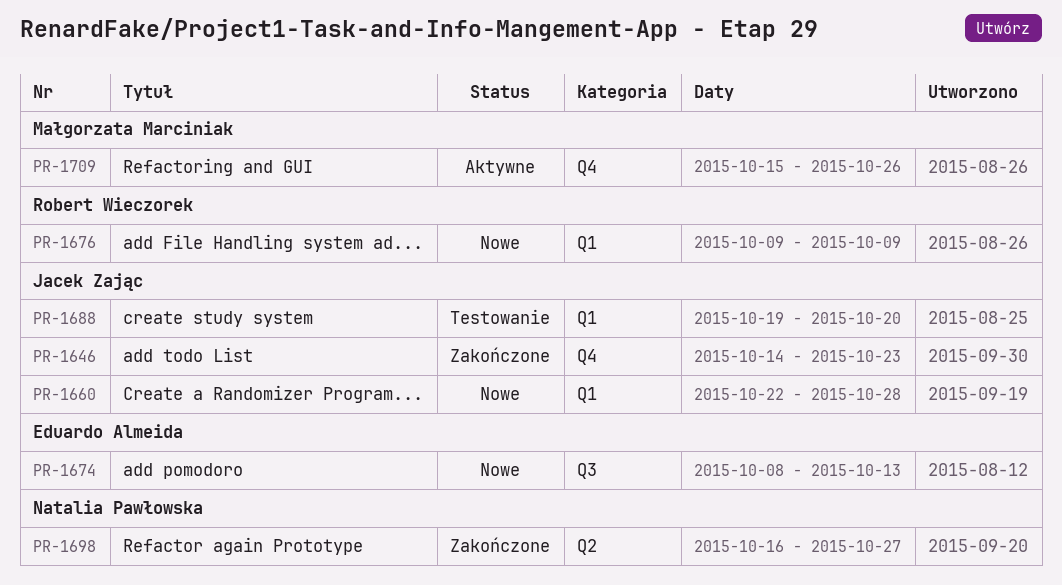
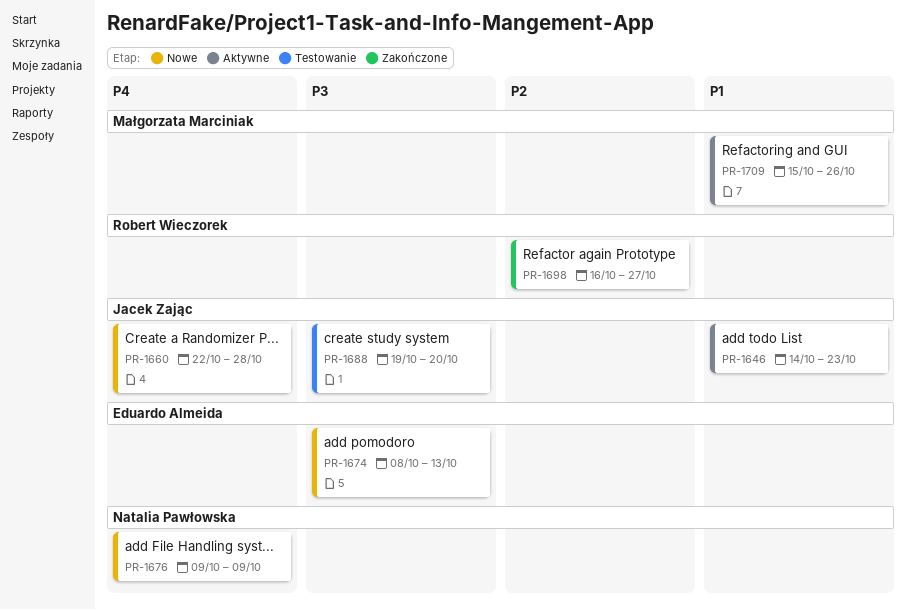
PR-1646, status: Zakończone -> Aktywne
PR-1676, owner: Robert Wieczorek -> Natalia Pawłowska
PR-1698, owner: Natalia Pawłowska -> Robert Wieczorek

